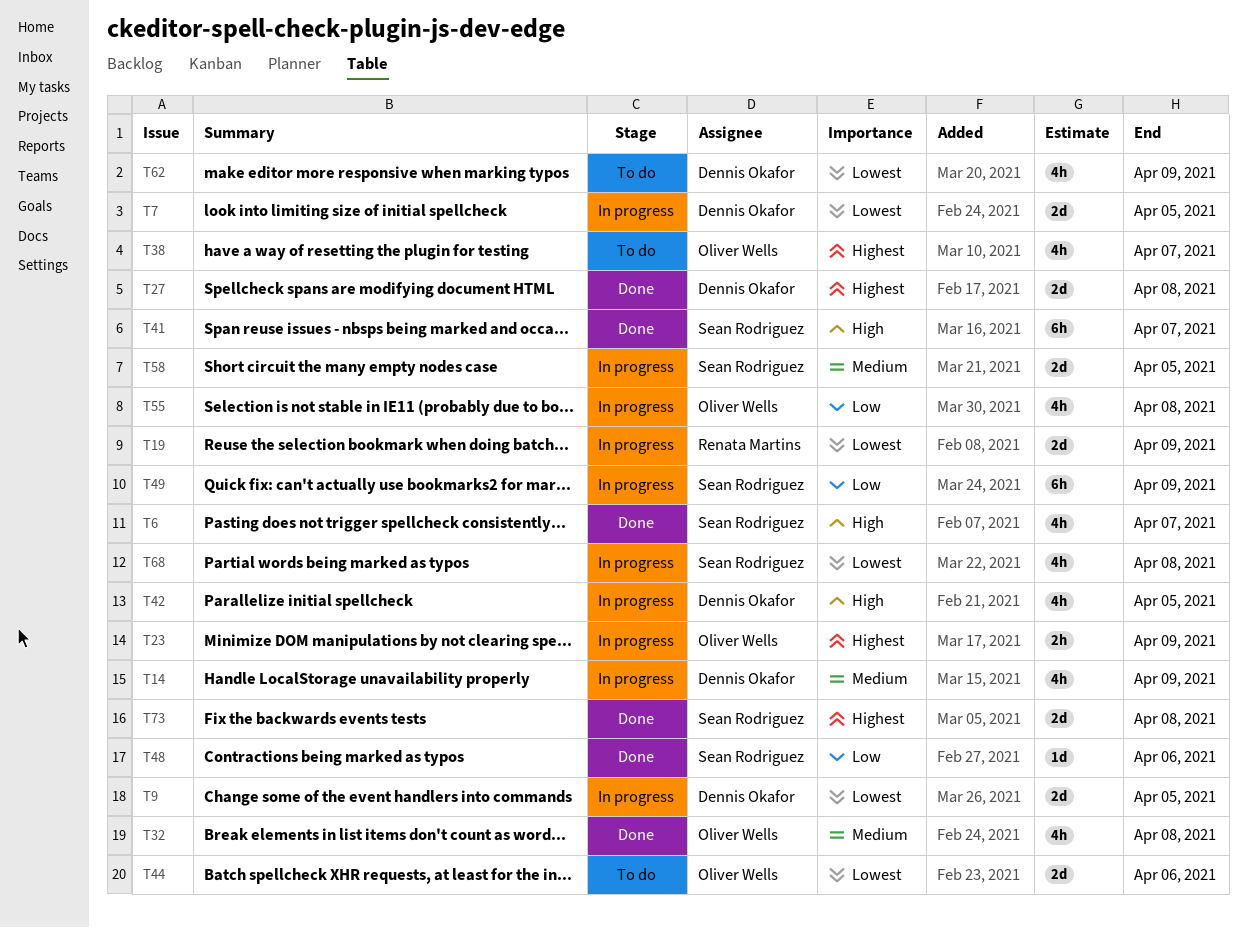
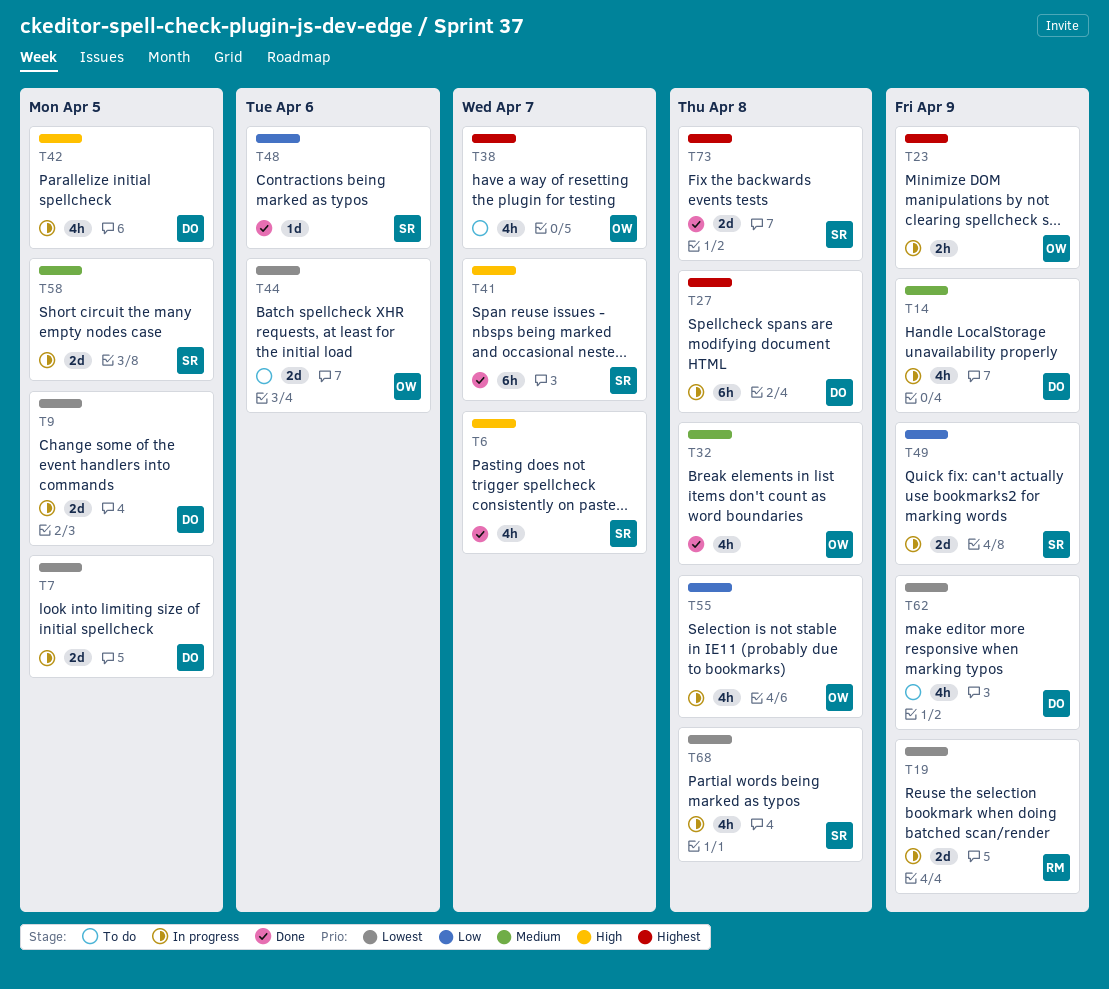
T27, status: Done -> In progress
T27, estimate: 2d -> 6h
T49, estimate: 6h -> 2d

